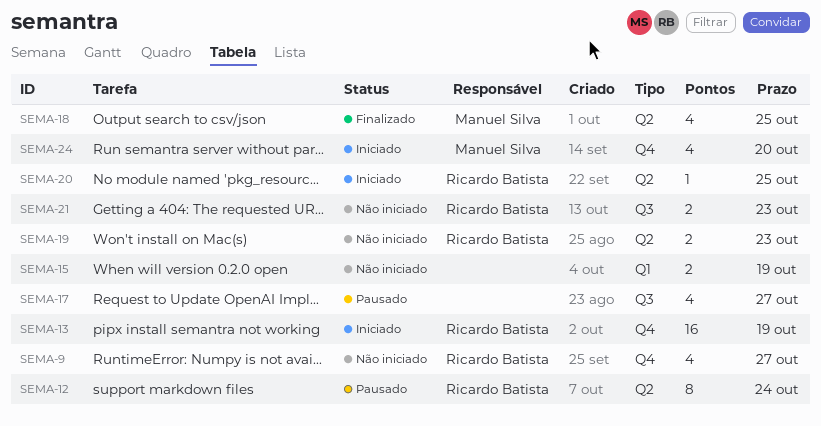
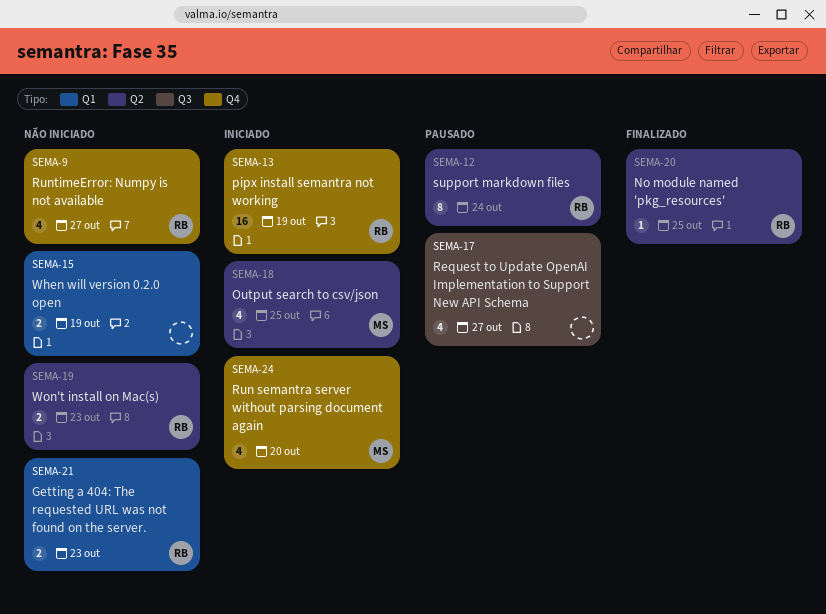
SEMA-18, status: Finalizado -> Iniciado
SEMA-20, status: Iniciado -> Finalizado
SEMA-21, label: Q3 -> Q1

